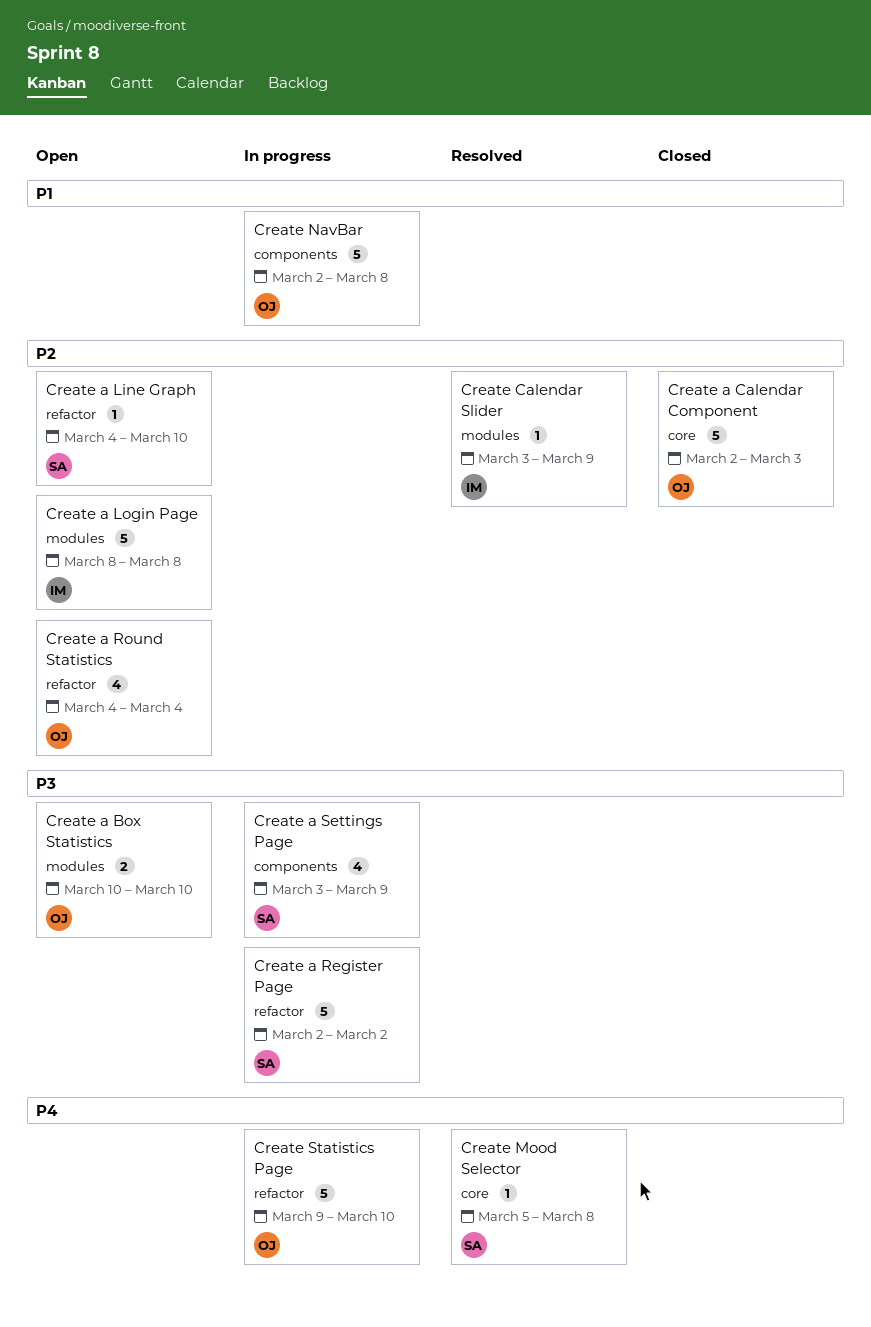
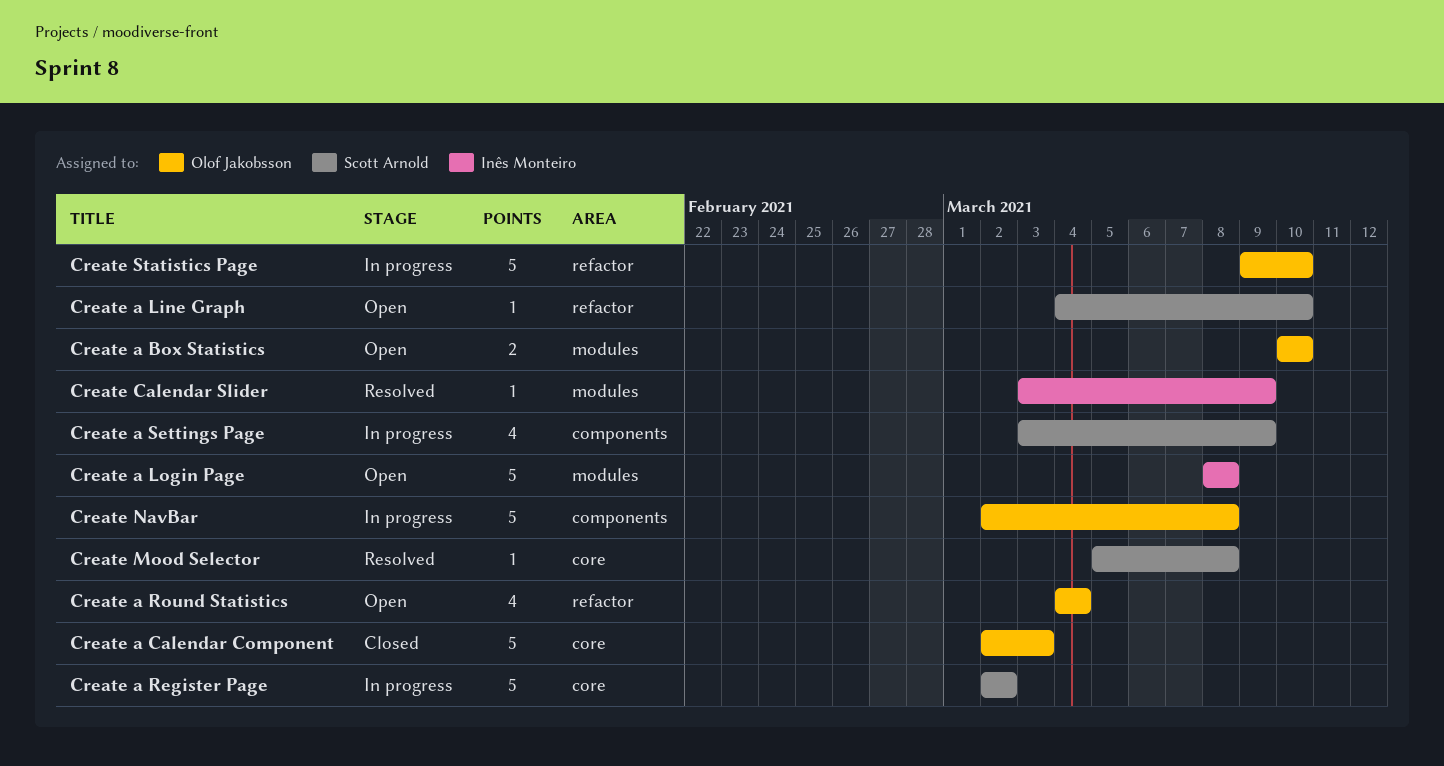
Create a Register Page, label: refactor -> core

